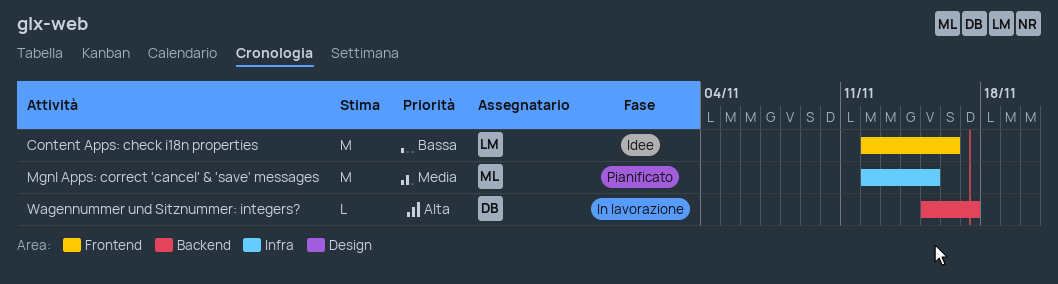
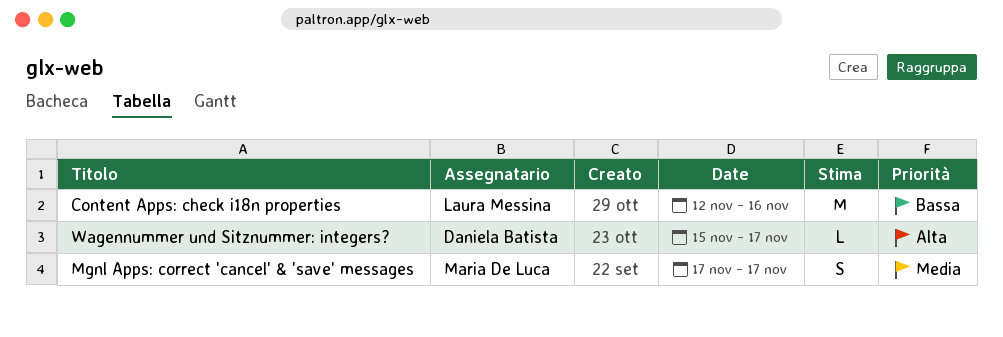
Mgnl Apps: correct 'cancel' & 'save' messages, estimate: M -> S
Mgnl Apps: correct 'cancel' & 'save' messages, start: Nov 12 -> Nov 17
Mgnl Apps: correct 'cancel' & 'save' messages, due: Nov 15 -> Nov 17

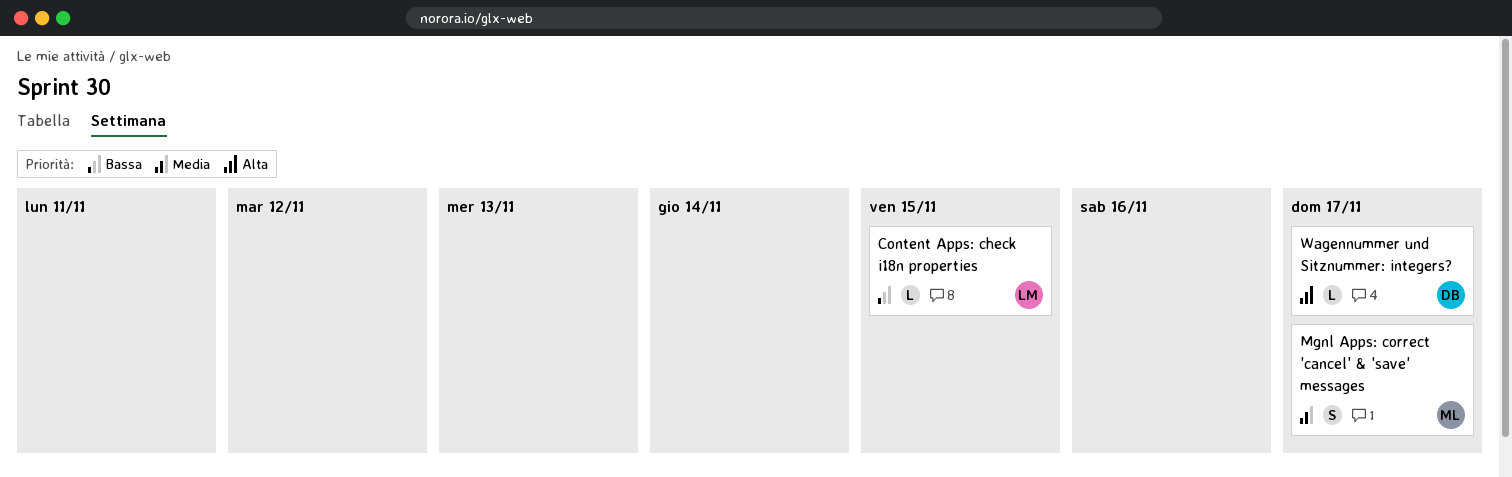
Content Apps: check i18n properties, estimate: M -> L
Content Apps: check i18n properties, due: Nov 16 -> Nov 15

